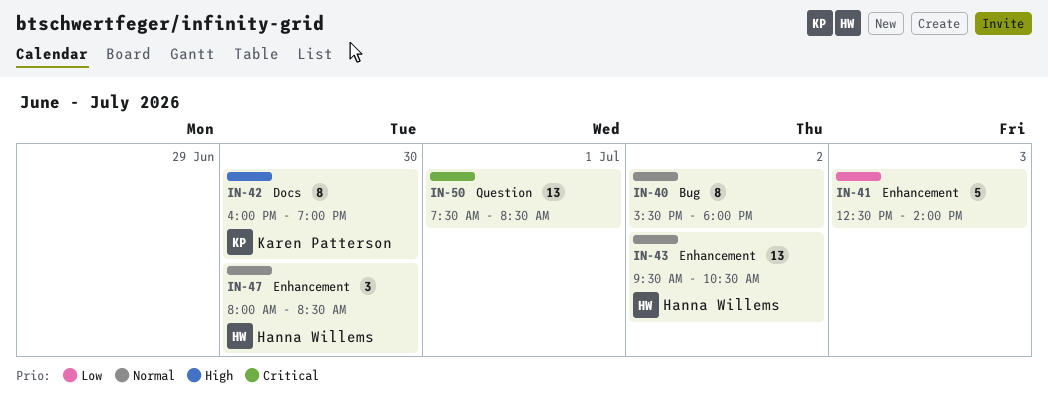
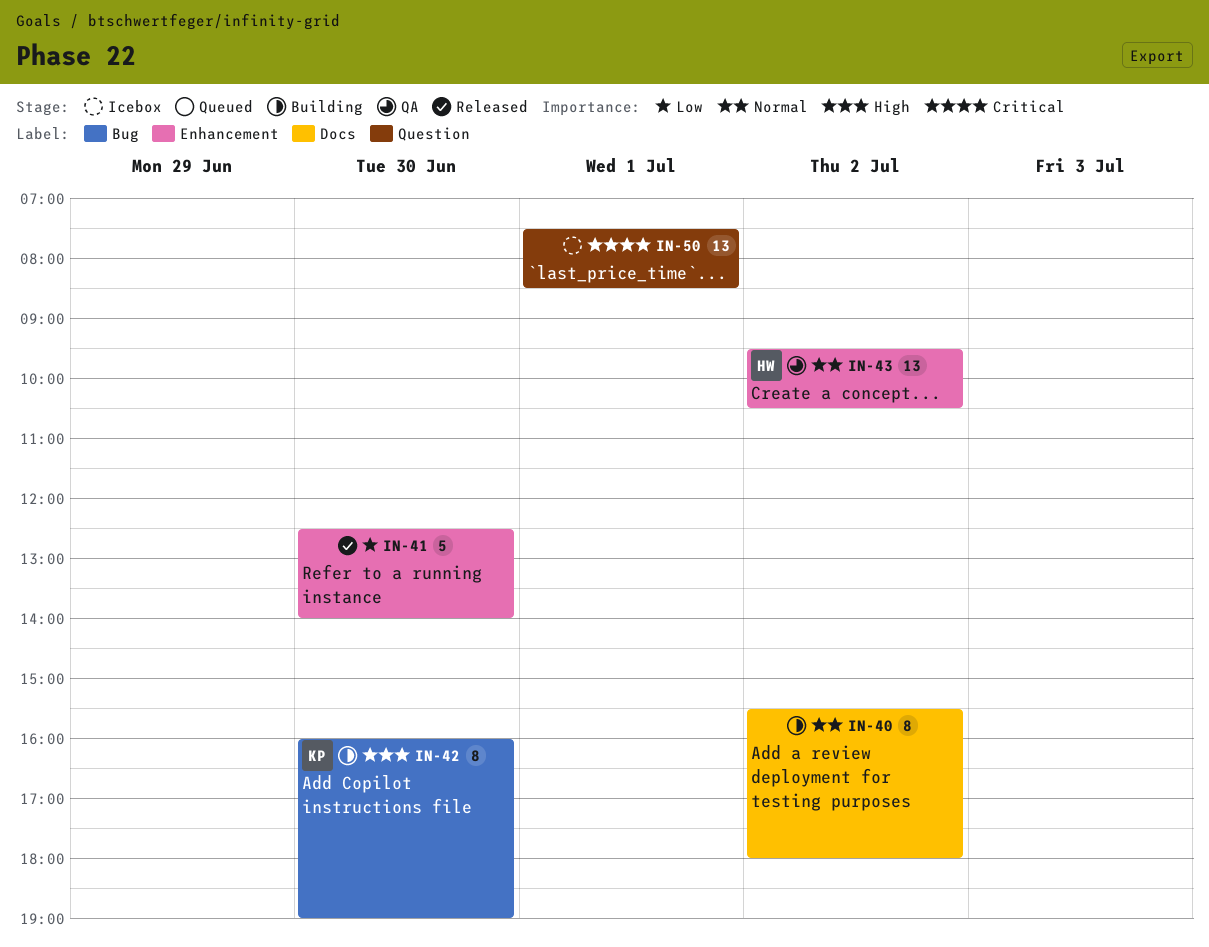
IN-40, label: Bug -> Docs
IN-41, day: Jul 3 -> Jun 30
IN-42, label: Docs -> Bug
IN-47: present -> none

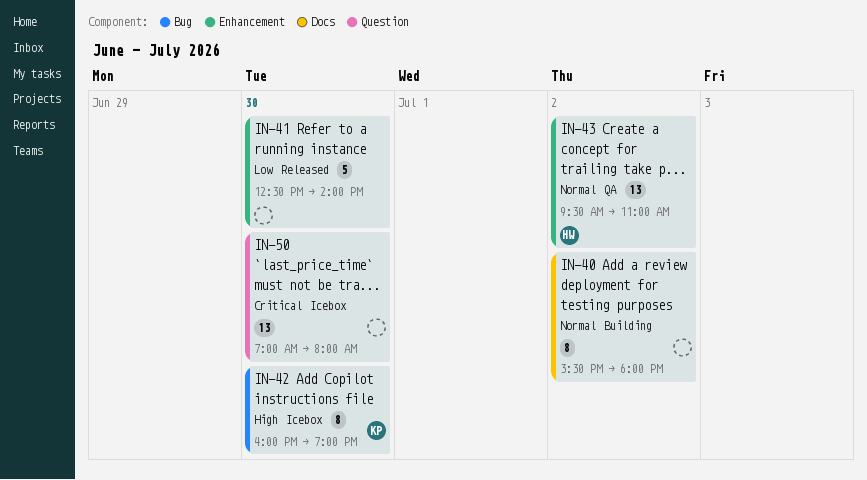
IN-42, status: Building -> Icebox
IN-43, ends: 10:30 -> 11:00
IN-50, day: Jul 1 -> Jun 30
IN-50, begins: 07:30 -> 07:00
IN-50, ends: 08:30 -> 08:00

